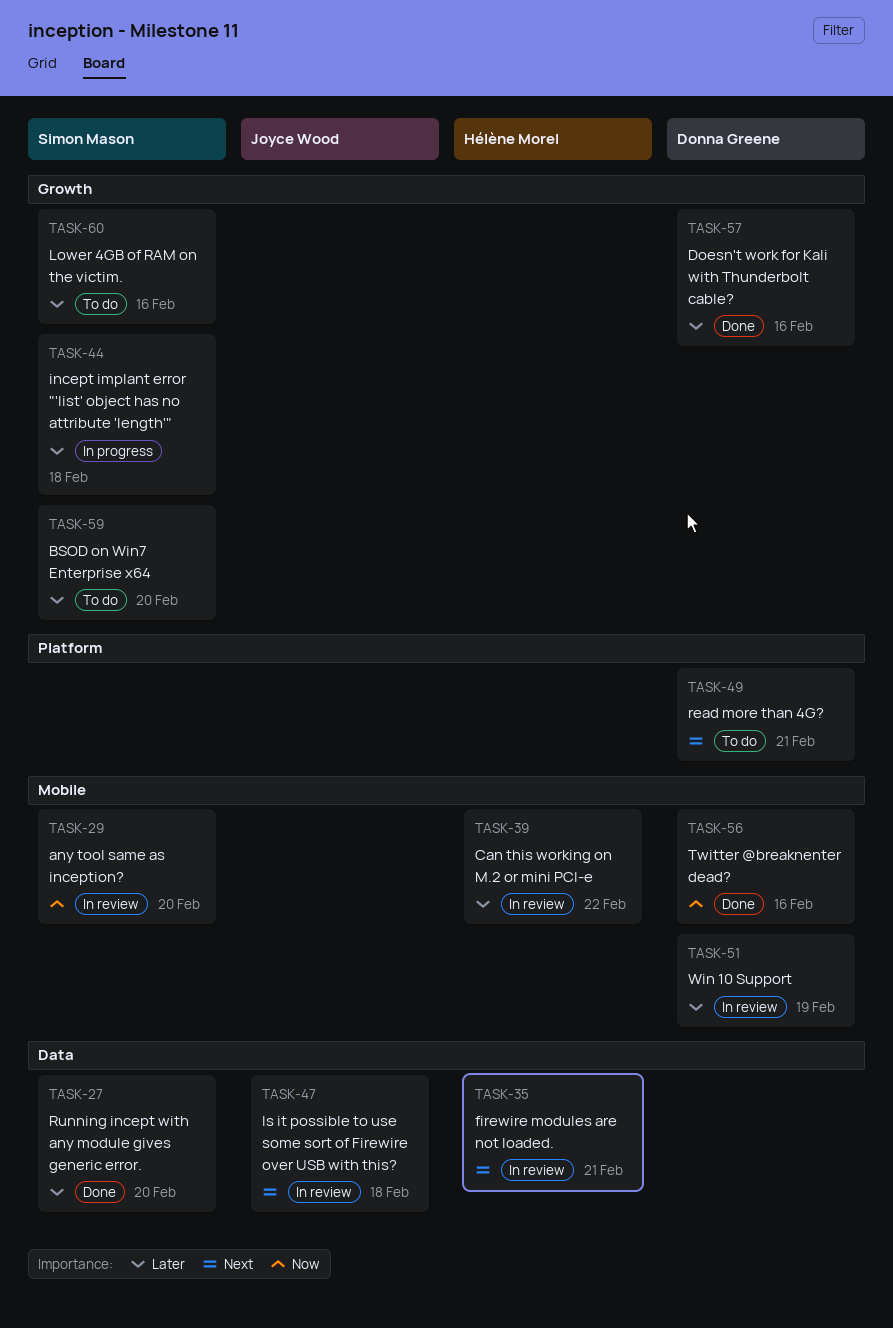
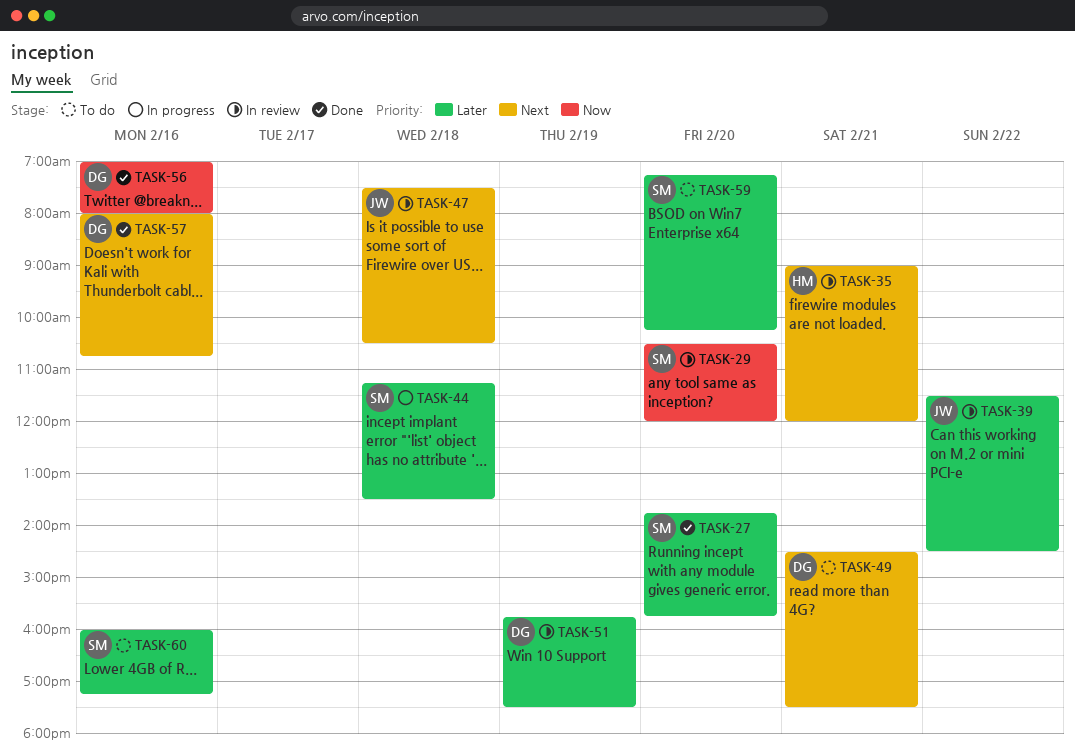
TASK-39, owner: Hélène Morel -> Joyce Wood
TASK-57, priority: Later -> Next

